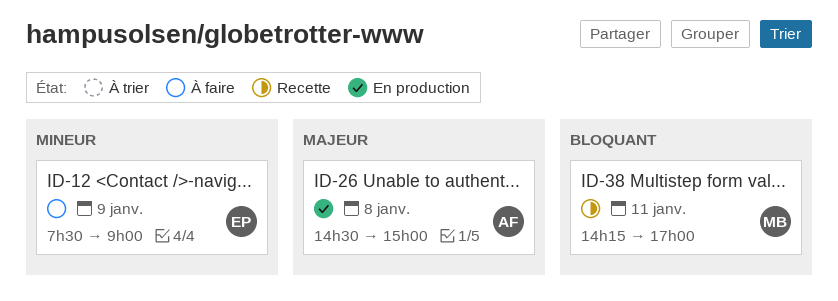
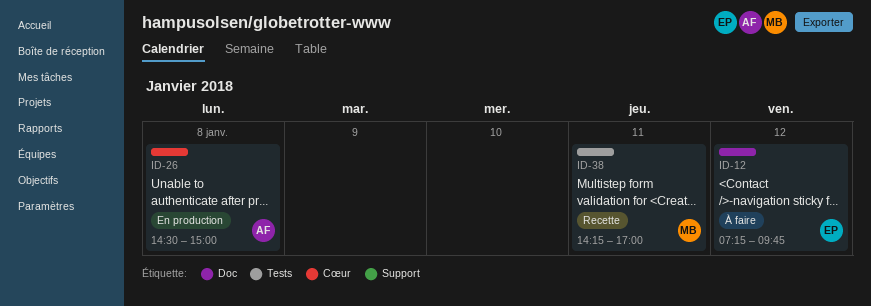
ID-12, day: Jan 9 -> Jan 12
ID-12, begins: 07:30 -> 07:15
ID-12, ends: 09:00 -> 09:45

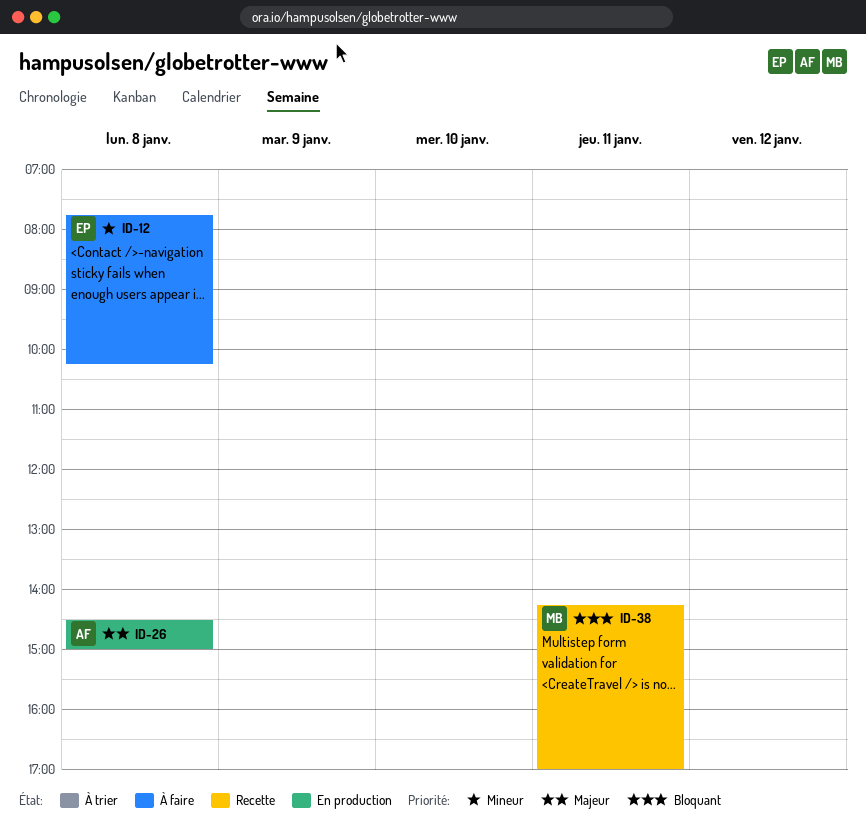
ID-12, day: Jan 12 -> Jan 8
ID-12, begins: 07:15 -> 07:45
ID-12, ends: 09:45 -> 10:15

